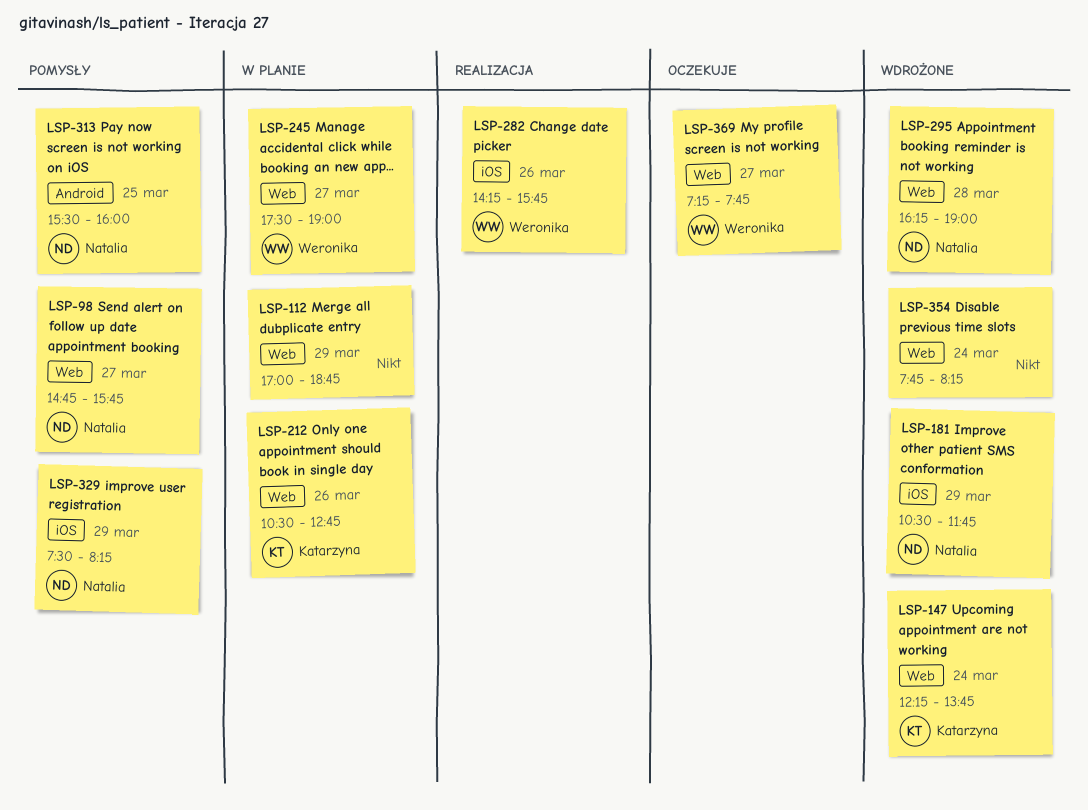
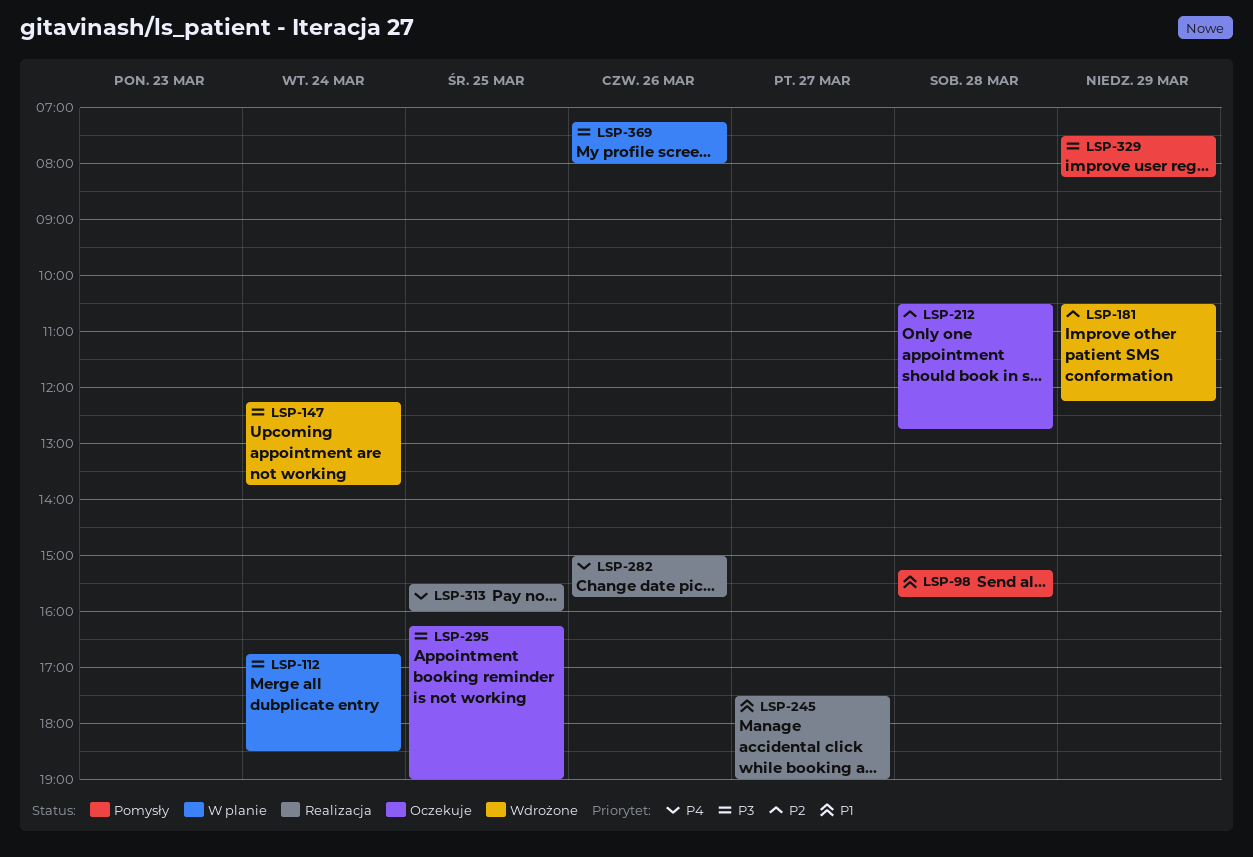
LSP-98, day: Mar 27 -> Mar 28
LSP-98, begins: 14:45 -> 15:15
LSP-112, day: Mar 29 -> Mar 24
LSP-112, begins: 17:00 -> 16:45
LSP-112, ends: 18:45 -> 18:30
LSP-181, ends: 11:45 -> 12:15
LSP-212, status: W planie -> Oczekuje
LSP-212, day: Mar 26 -> Mar 28
LSP-245, status: W planie -> Realizacja
LSP-282, begins: 14:15 -> 15:00
LSP-295, status: Wdrożone -> Oczekuje
LSP-295, day: Mar 28 -> Mar 25
LSP-313, status: Pomysły -> Realizacja
LSP-354: present -> none
LSP-369, status: Oczekuje -> W planie
LSP-369, day: Mar 27 -> Mar 26
LSP-369, ends: 07:45 -> 08:00

